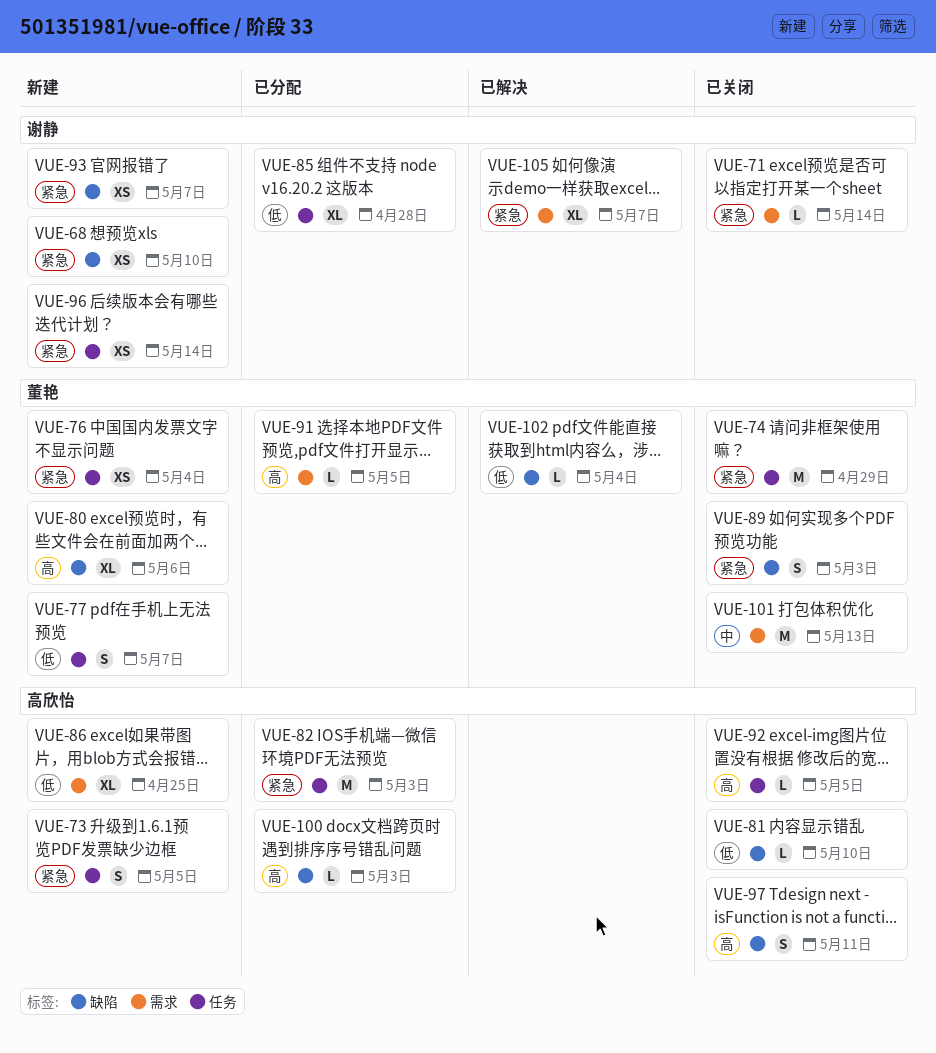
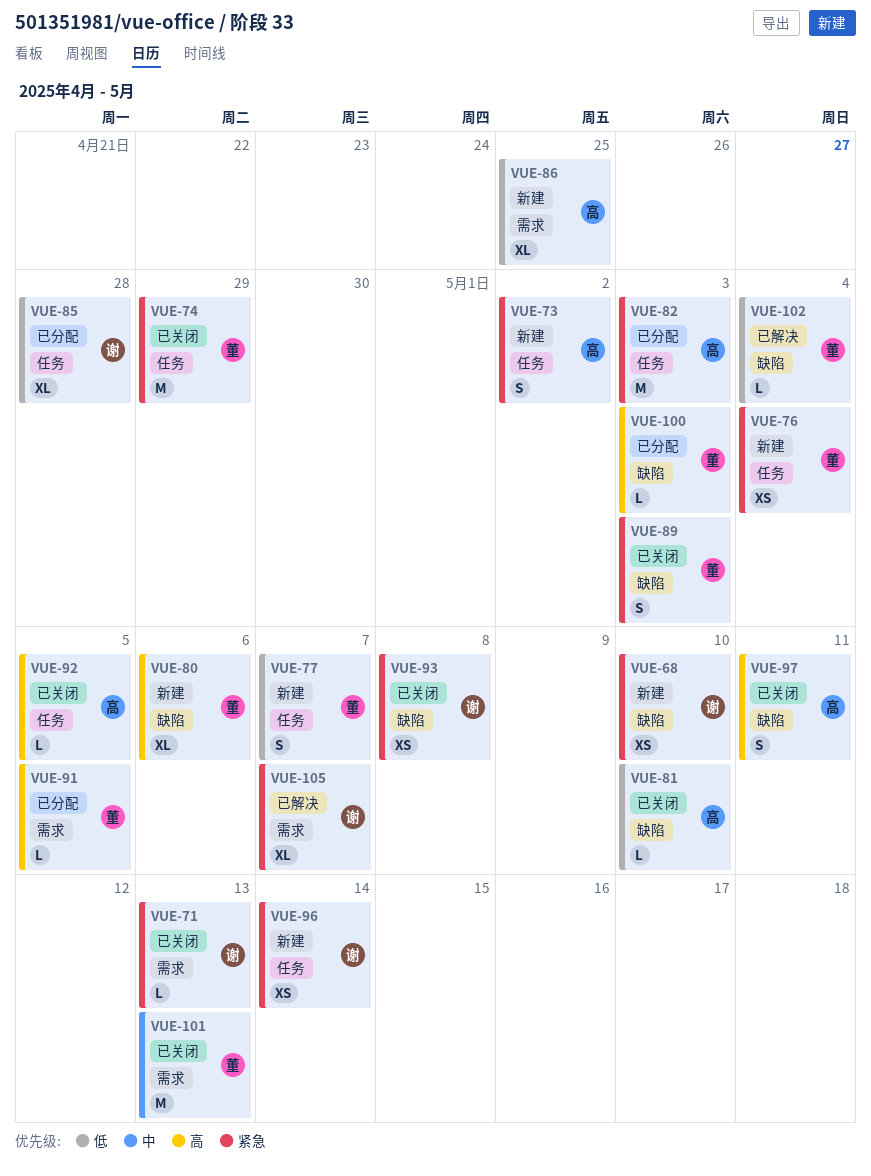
VUE-71, due: May 14 -> May 13
VUE-73, due: May 5 -> May 2
VUE-93, status: 新建 -> 已关闭
VUE-93, due: May 7 -> May 8
VUE-100, owner: 高欣怡 -> 董艳

